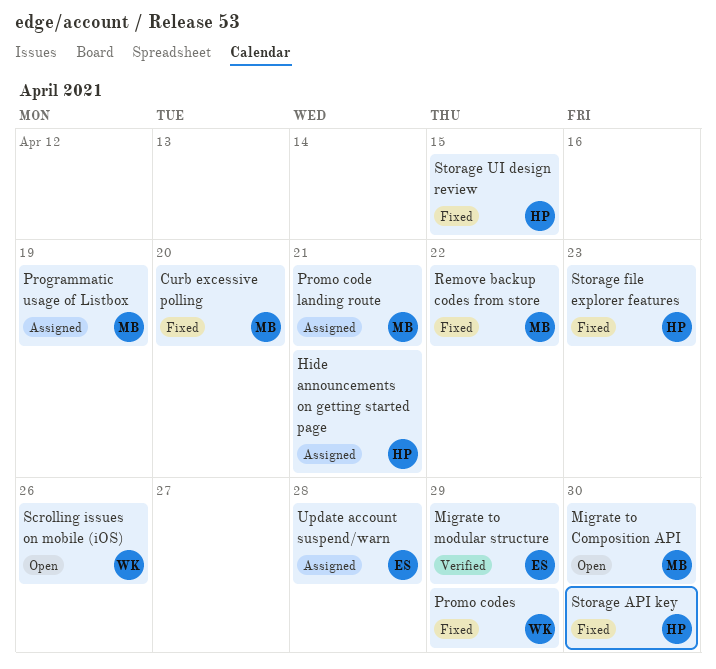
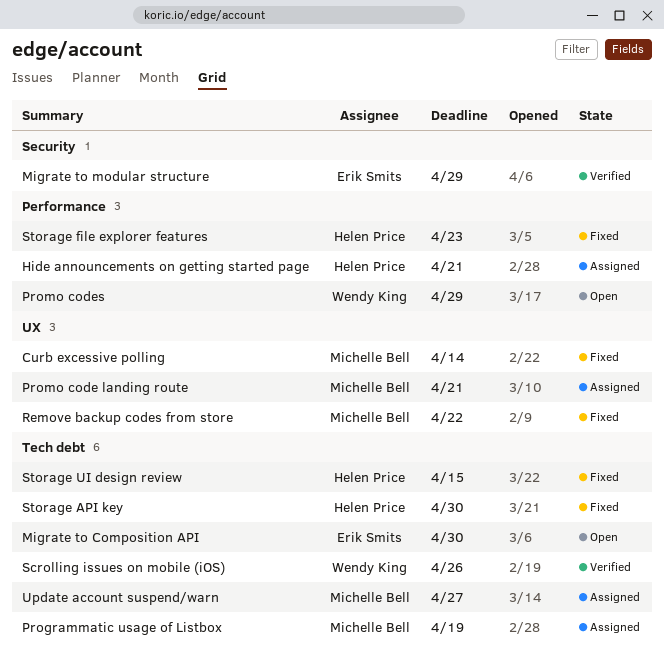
Curb excessive polling, due: Apr 20 -> Apr 14
Migrate to Composition API, owner: Michelle Bell -> Erik Smits
Promo codes, status: Fixed -> Open
Scrolling issues on mobile (iOS), status: Open -> Verified
Update account suspend/warn, owner: Erik Smits -> Michelle Bell
Update account suspend/warn, due: Apr 28 -> Apr 27

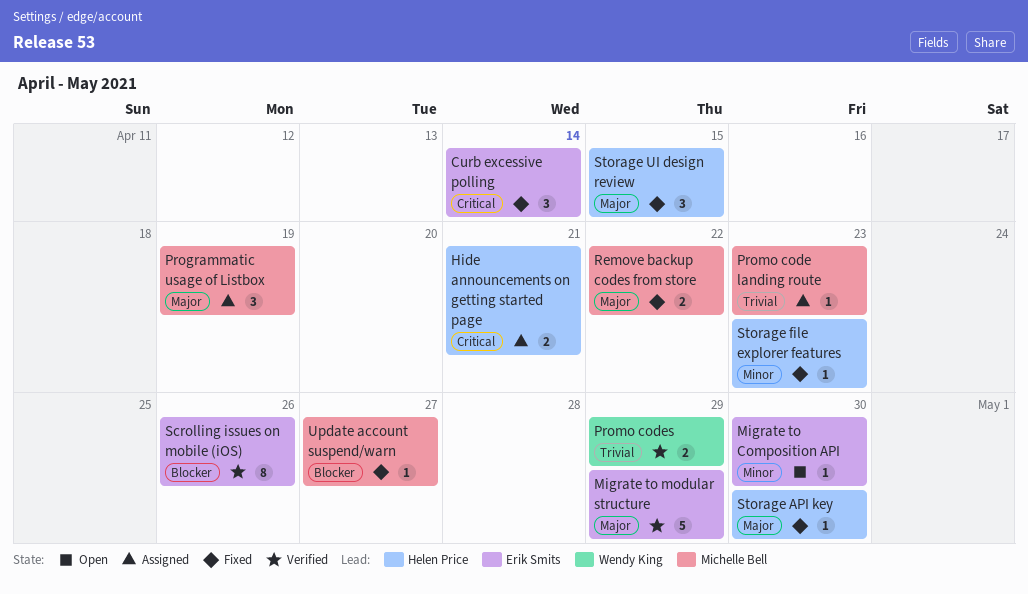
Curb excessive polling, owner: Michelle Bell -> Erik Smits
Promo code landing route, due: Apr 21 -> Apr 23
Promo codes, status: Open -> Verified
Scrolling issues on mobile (iOS), owner: Wendy King -> Erik Smits
Update account suspend/warn, status: Assigned -> Fixed

